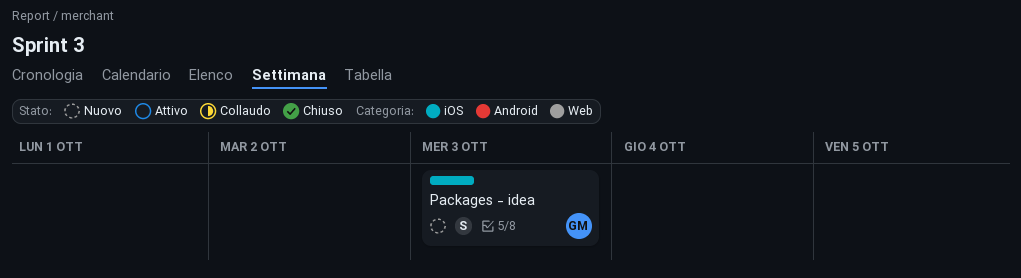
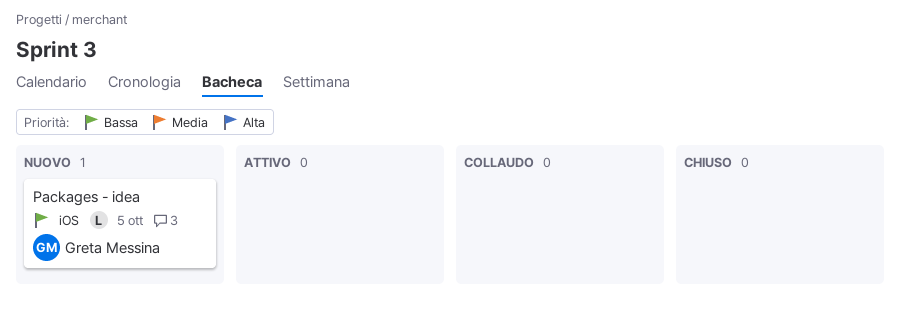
Packages - idea, estimate: S -> L
Packages - idea, due: Oct 3 -> Oct 5

